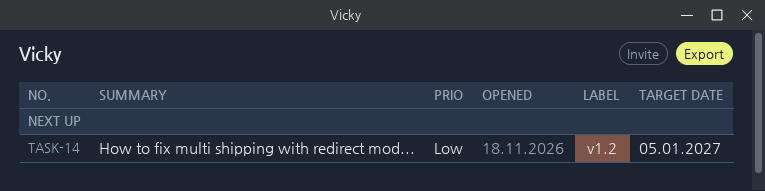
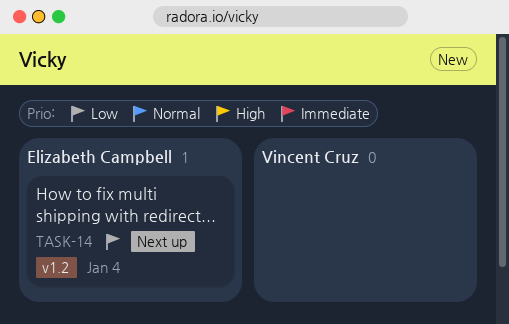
TASK-14, due: Jan 5 -> Jan 4

